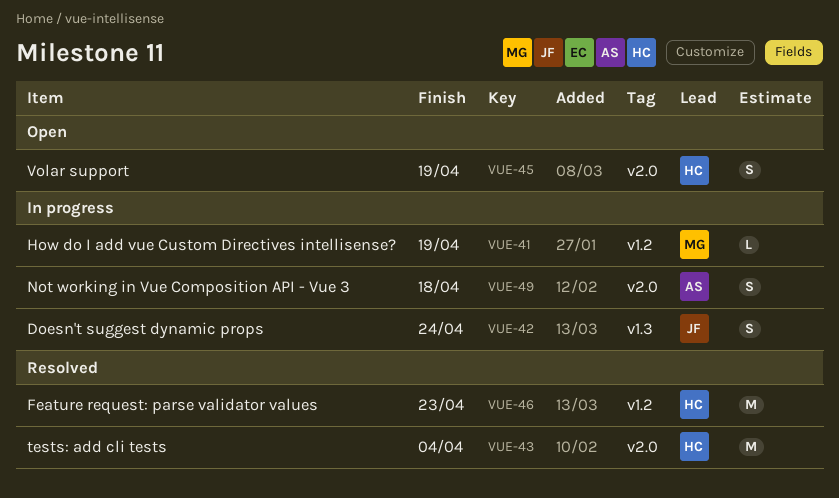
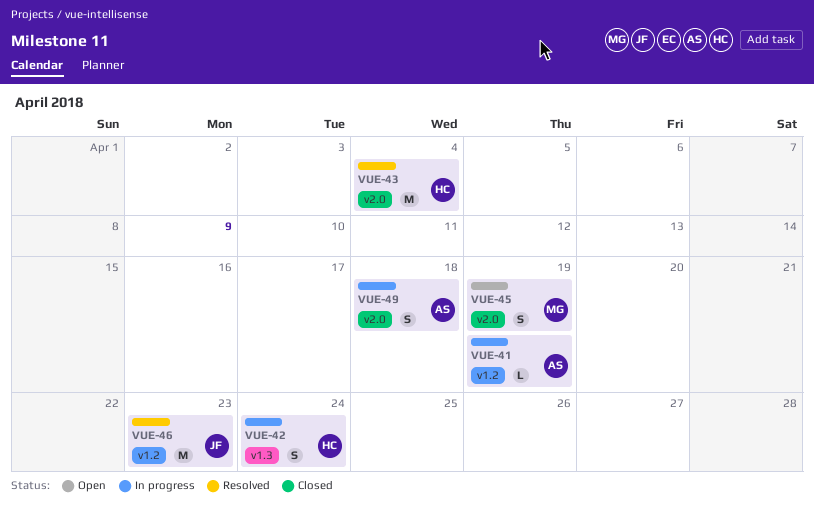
VUE-41, owner: MG -> AS
VUE-42, owner: JF -> HC
VUE-45, owner: HC -> MG
VUE-46, owner: HC -> JF

